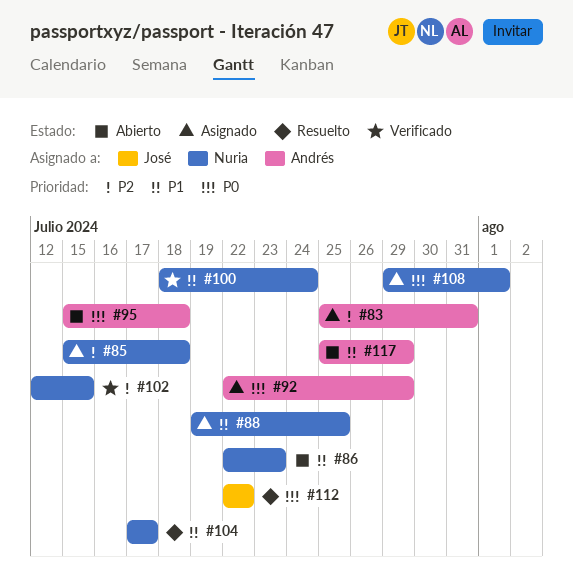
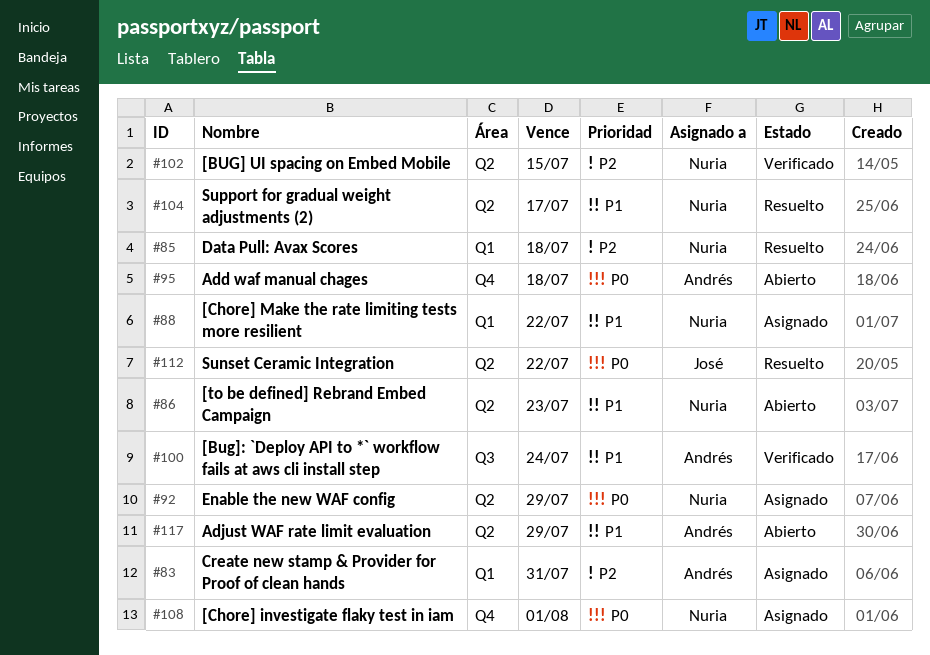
#85, status: Asignado -> Resuelto
#88, due: Jul 25 -> Jul 22
#92, owner: Andrés -> Nuria
#100, owner: Nuria -> Andrés

